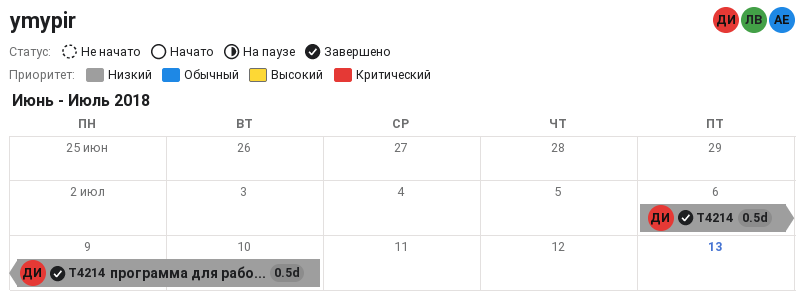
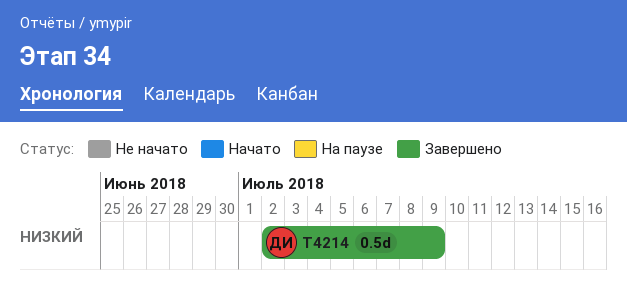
T4214, start: Jul 6 -> Jul 2
T4214, due: Jul 10 -> Jul 9

